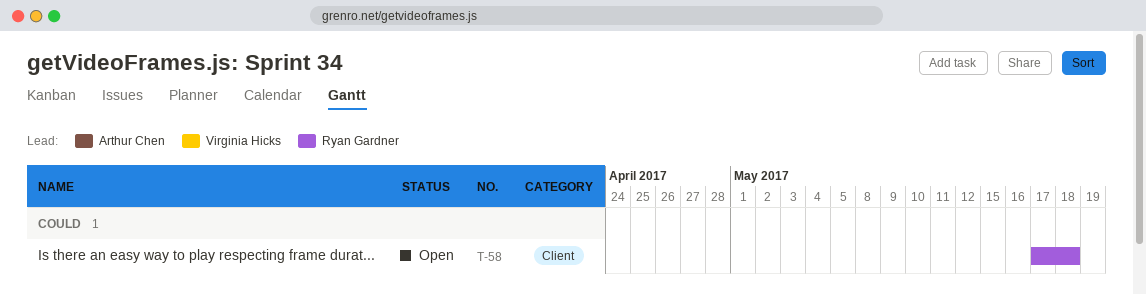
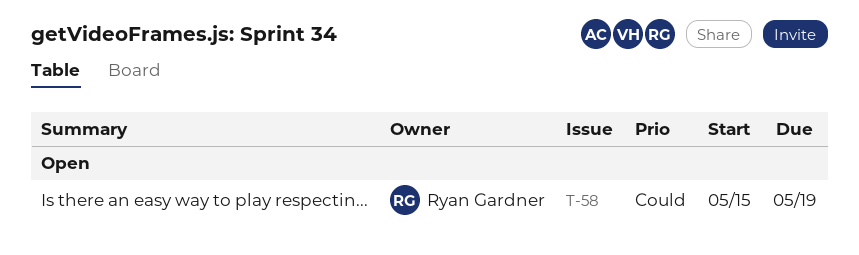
T-58, start: May 17 -> May 15
T-58, due: May 18 -> May 19

